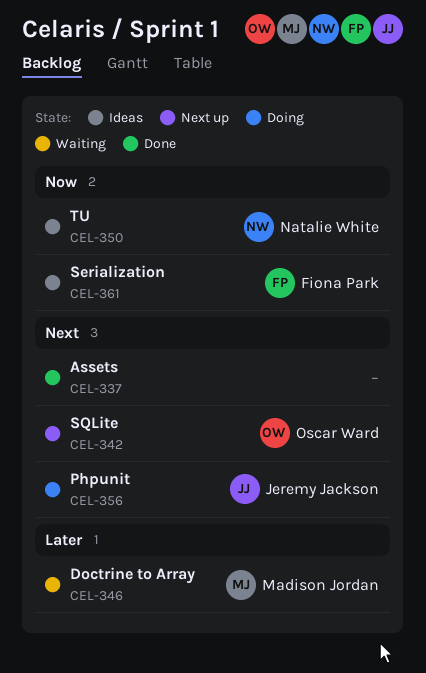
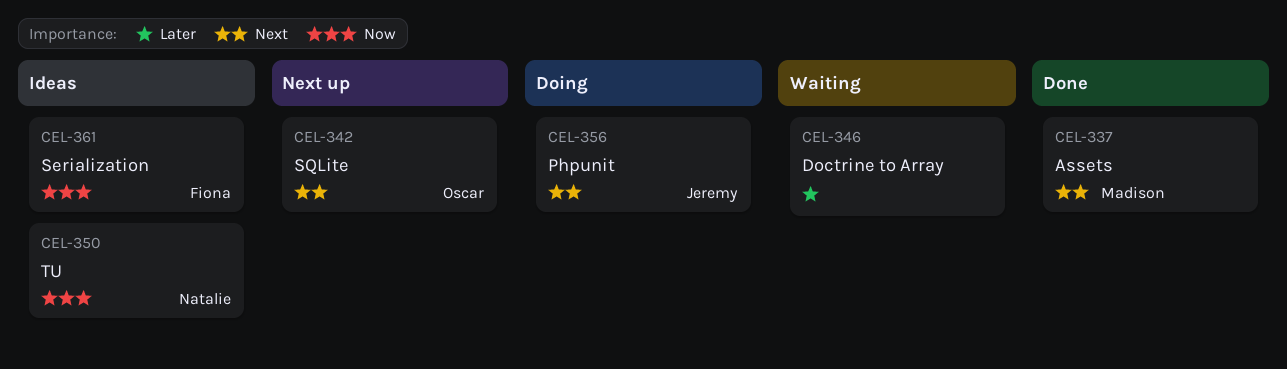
CEL-337, owner: none -> Madison Jordan
CEL-346, owner: Madison Jordan -> none

